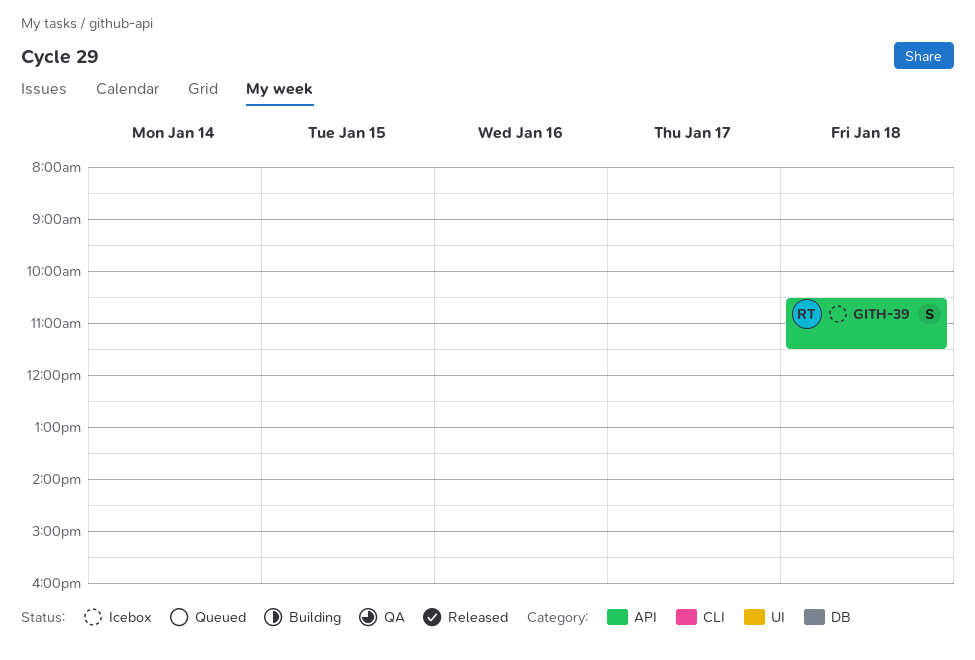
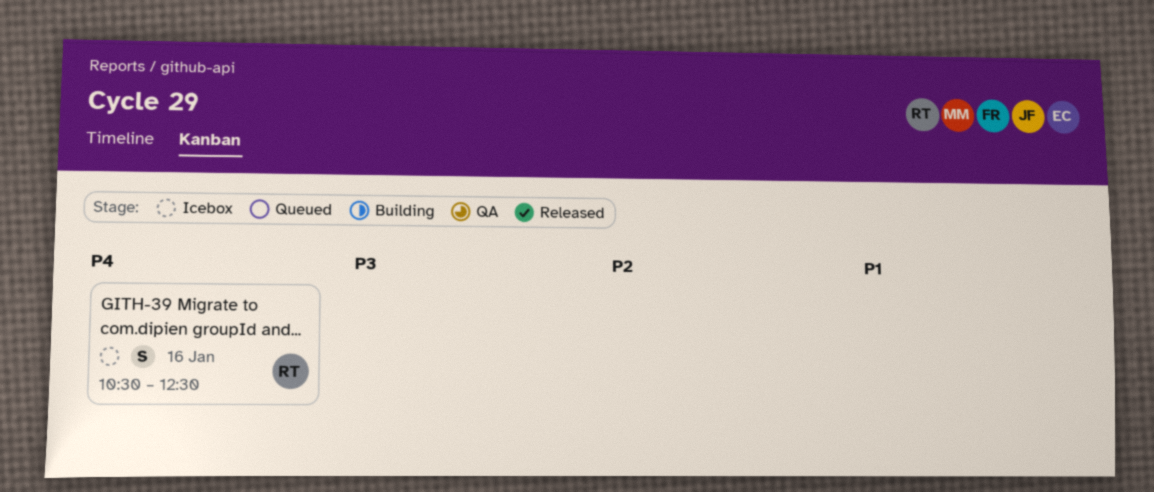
GITH-39, day: Jan 18 -> Jan 16
GITH-39, ends: 11:30 -> 12:30

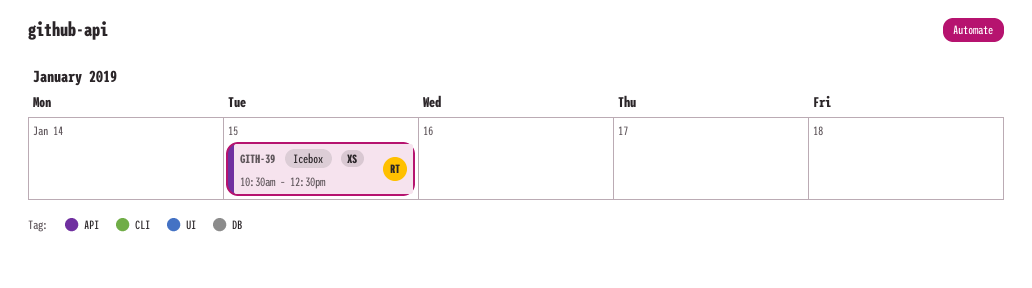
GITH-39, estimate: S -> XS
GITH-39, day: Jan 16 -> Jan 15

